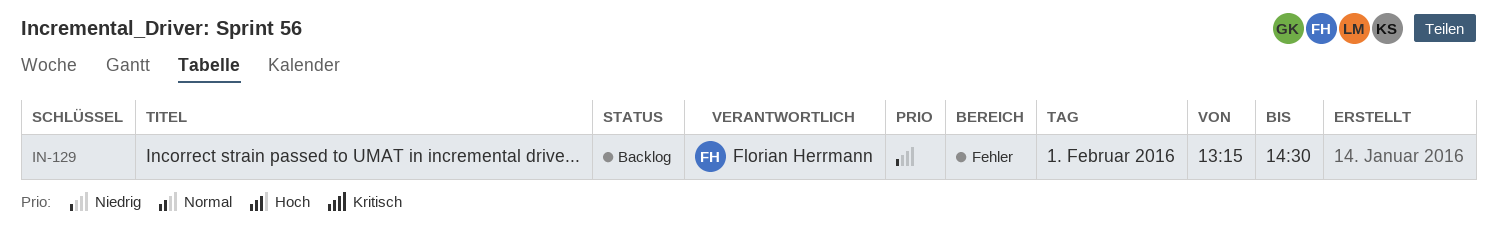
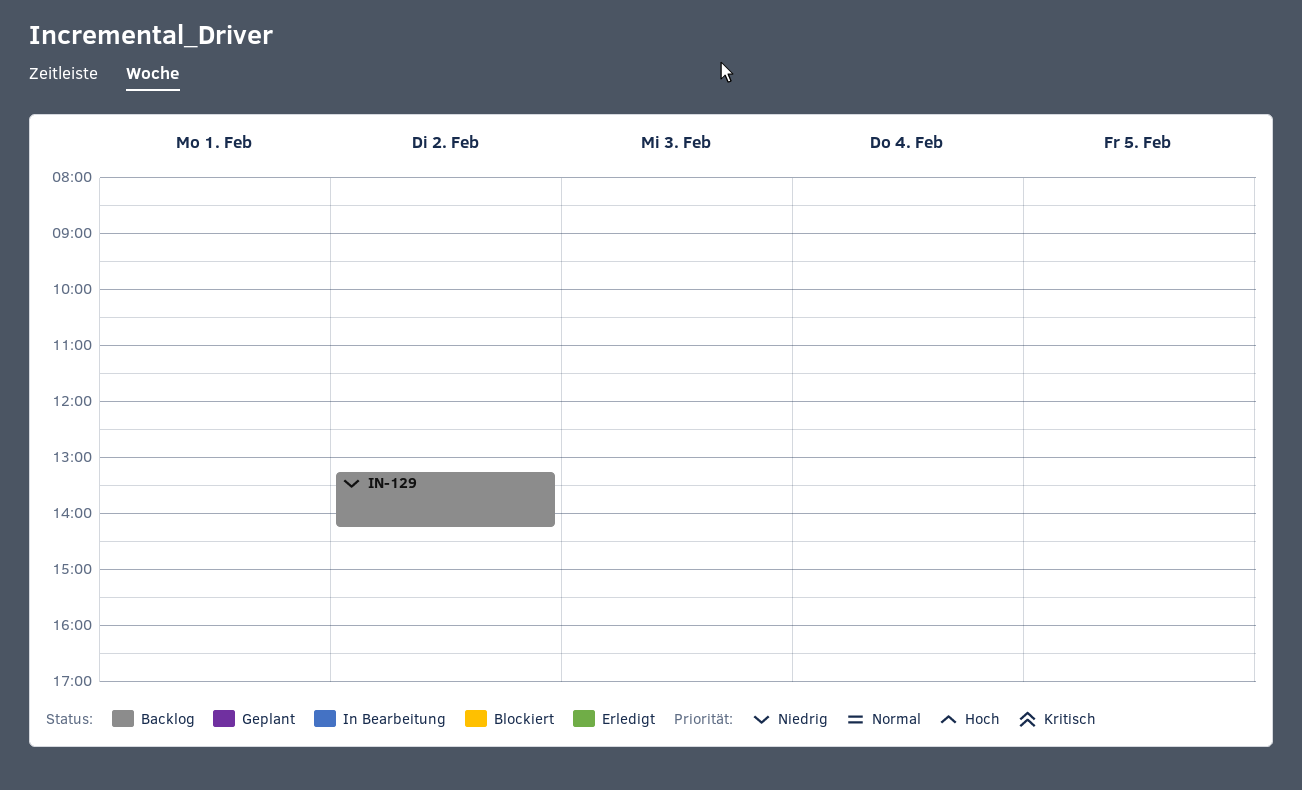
IN-129, day: Feb 1 -> Feb 2
IN-129, ends: 14:30 -> 14:15

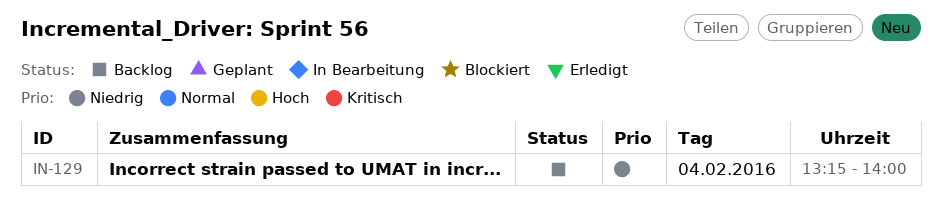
IN-129, day: Feb 2 -> Feb 4
IN-129, ends: 14:15 -> 14:00

